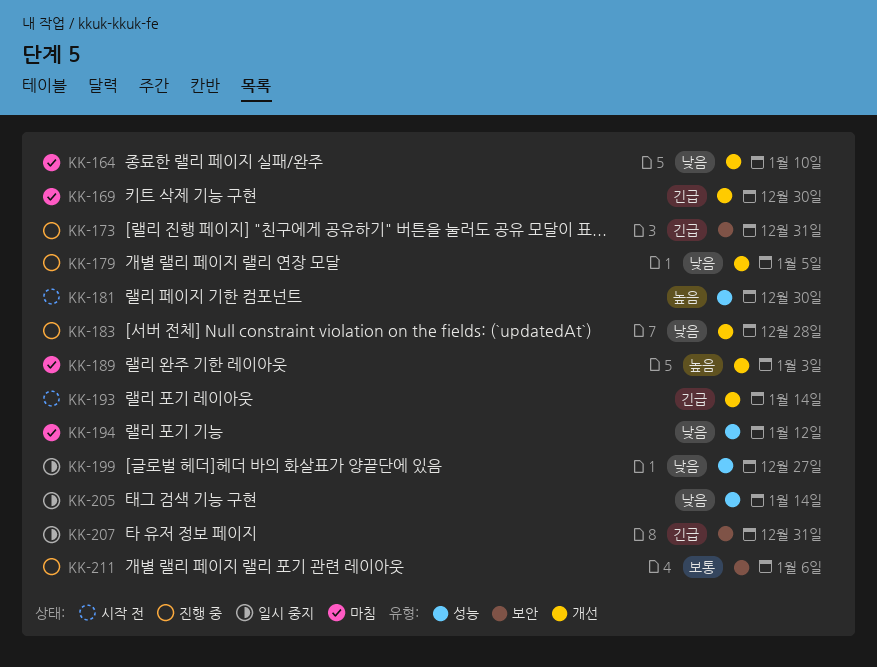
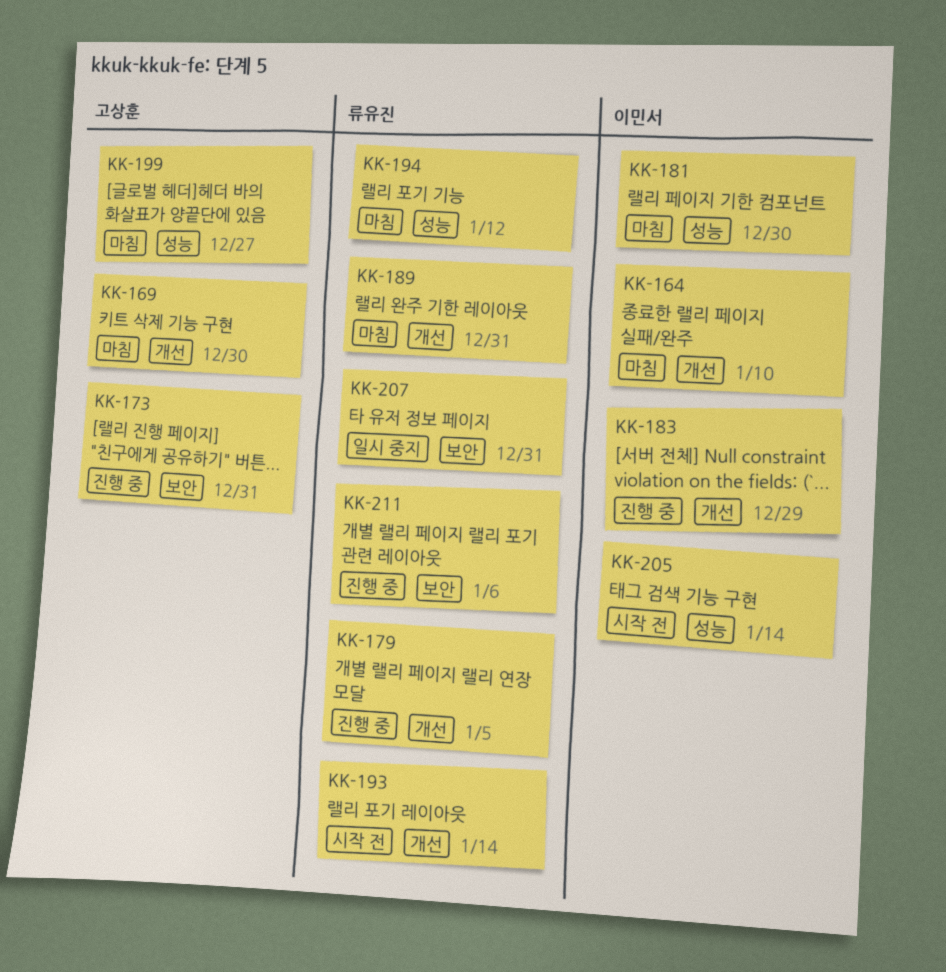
KK-181, status: 시작 전 -> 마침
KK-183, due: Dec 28 -> Dec 29
KK-189, due: Jan 3 -> Dec 31
KK-199, status: 일시 중지 -> 마침
KK-205, status: 일시 중지 -> 시작 전

